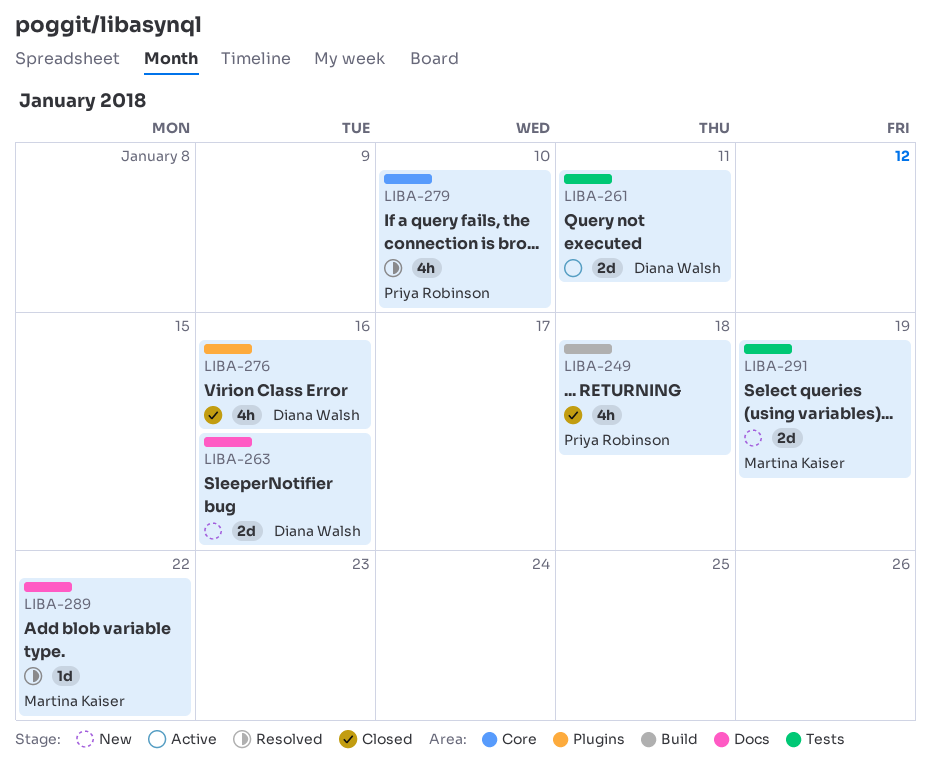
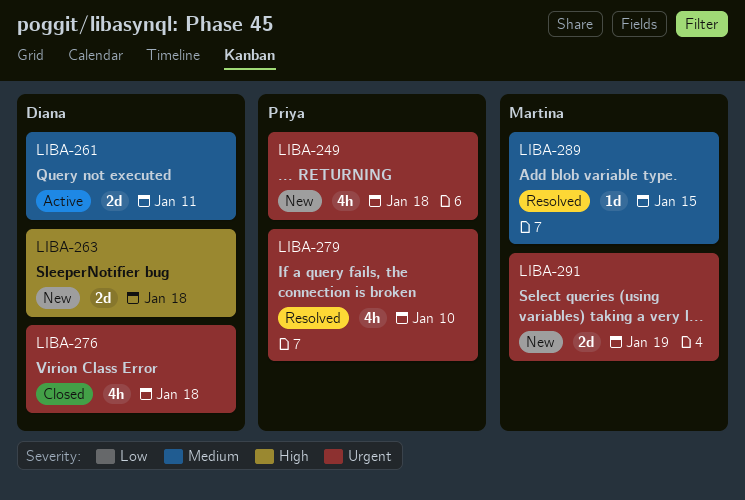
LIBA-249, status: Closed -> New
LIBA-263, due: Jan 16 -> Jan 18
LIBA-276, due: Jan 16 -> Jan 18
LIBA-289, due: Jan 22 -> Jan 15

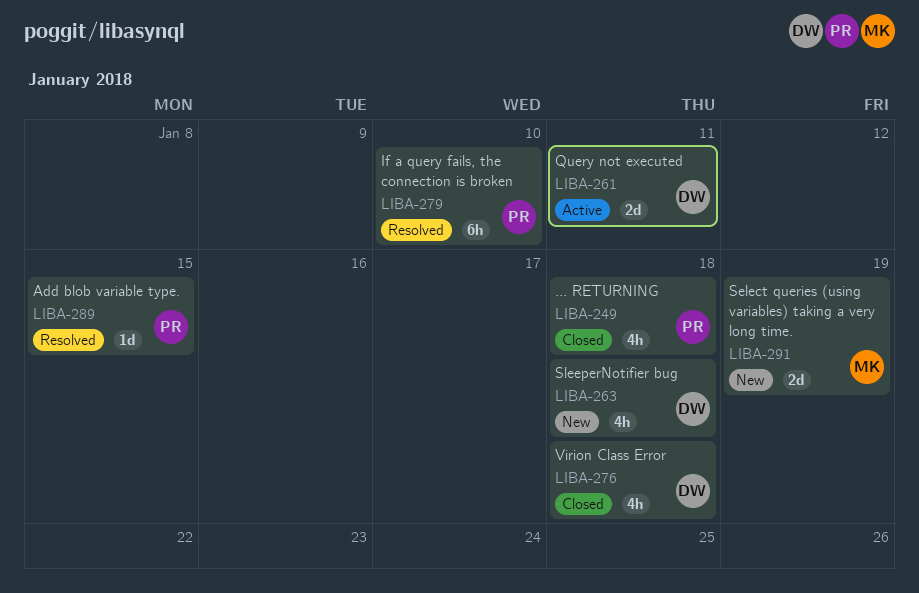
LIBA-249, status: New -> Closed
LIBA-263, estimate: 2d -> 4h
LIBA-279, estimate: 4h -> 6h
LIBA-289, owner: Martina -> Priya

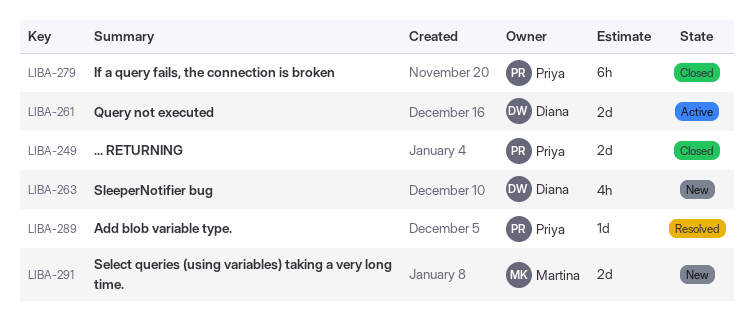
LIBA-249, estimate: 4h -> 2d
LIBA-276: present -> none
LIBA-279, status: Resolved -> Closed

